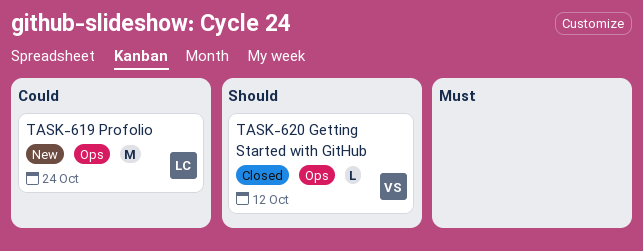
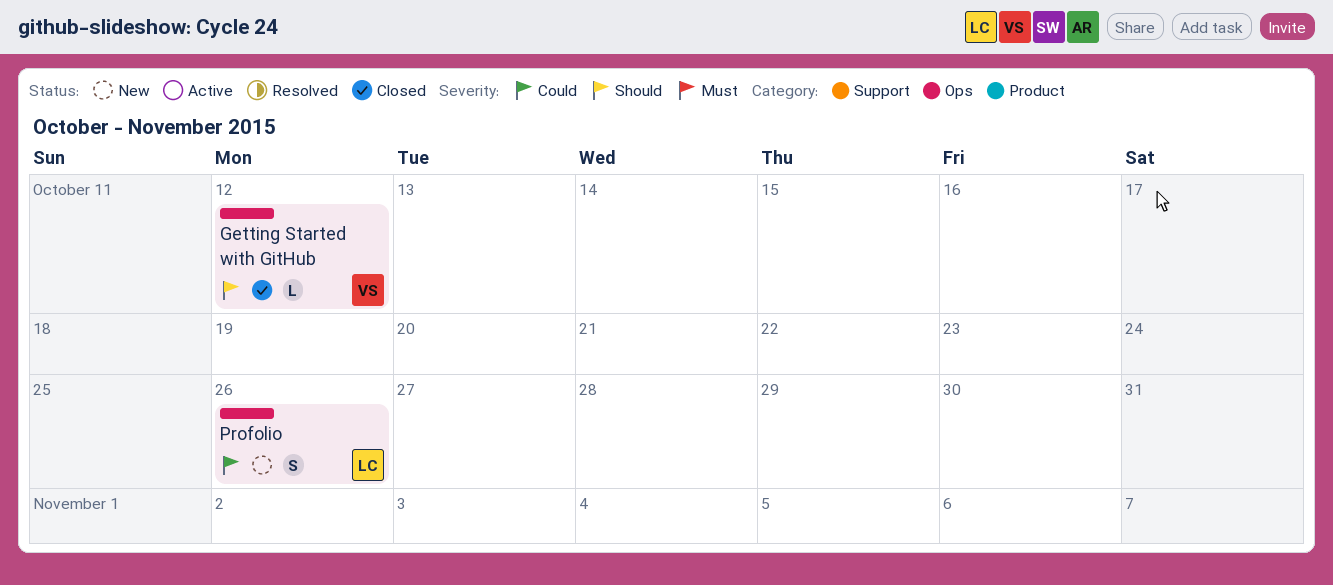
Profolio, estimate: M -> S
Profolio, due: Oct 24 -> Oct 26

